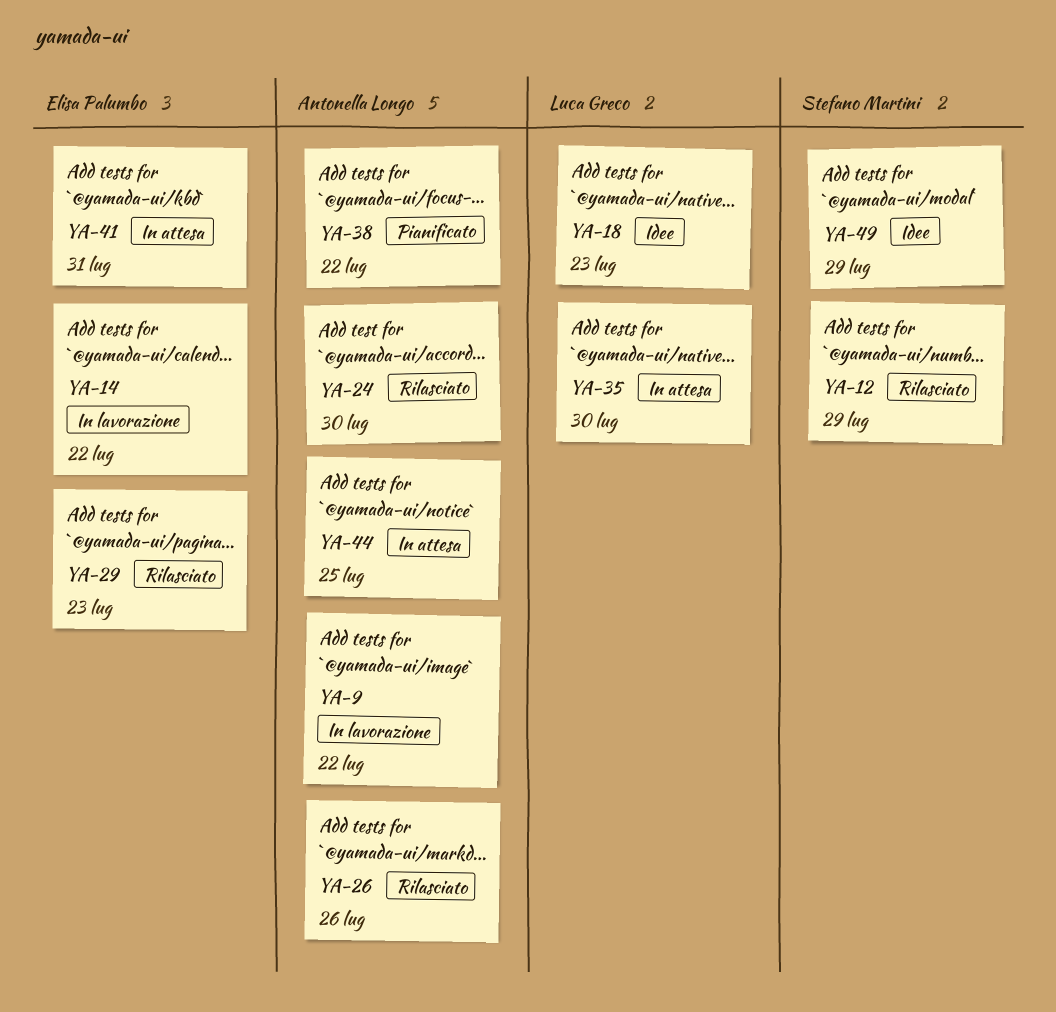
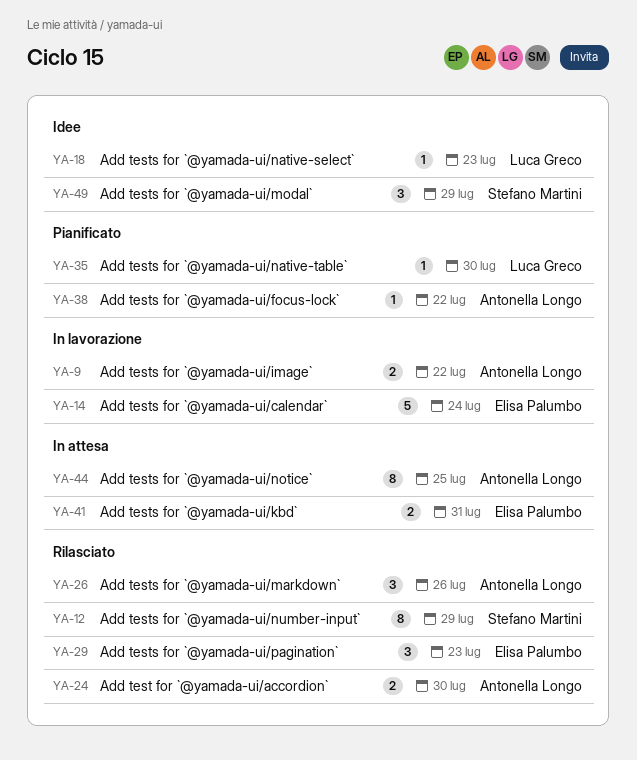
YA-14, due: Jul 22 -> Jul 24
YA-35, status: In attesa -> Pianificato

